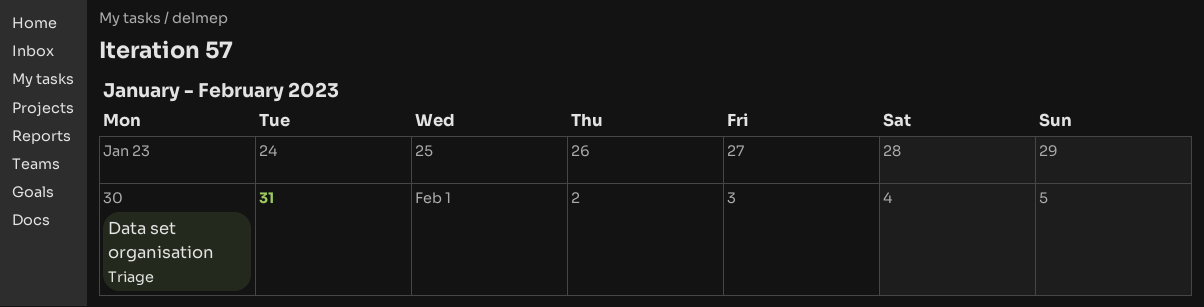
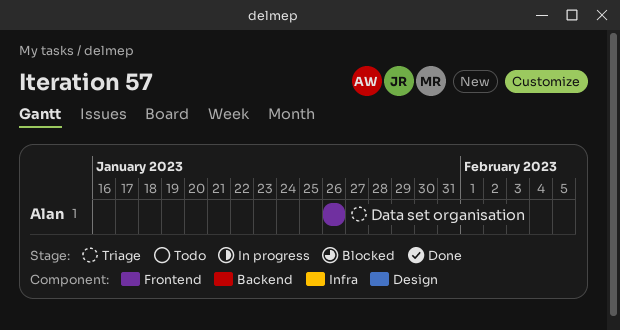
Data set organisation, due: Jan 30 -> Jan 26

